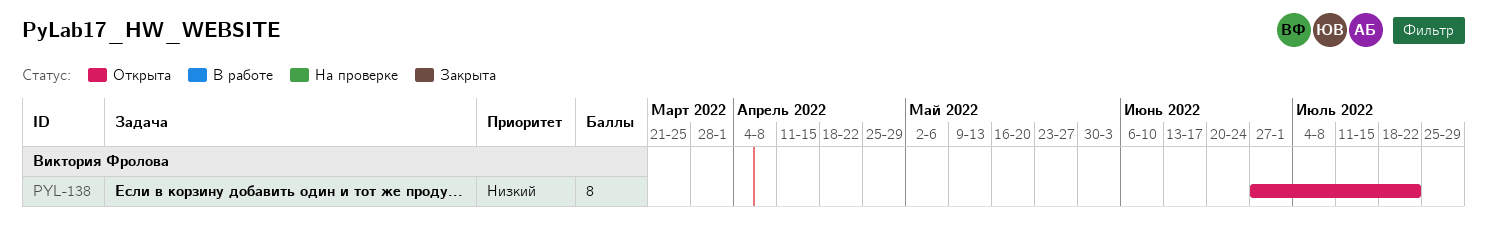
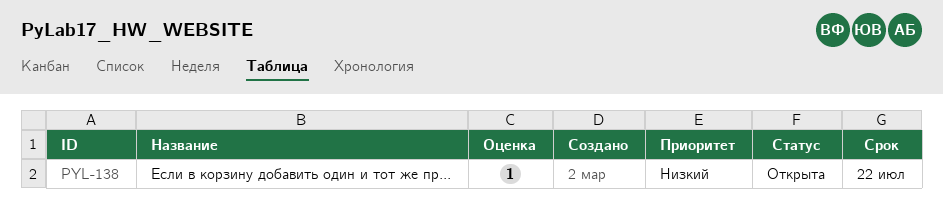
PYL-138, estimate: 8 -> 1

